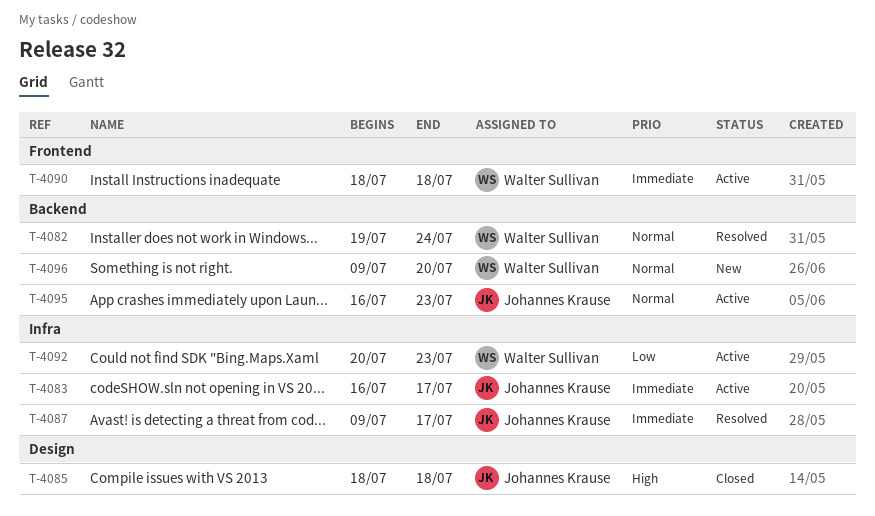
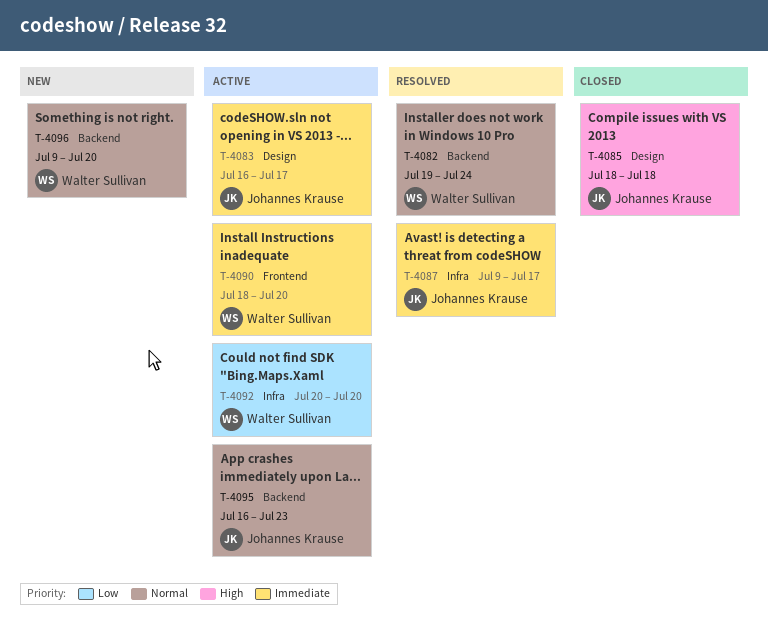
T-4083, label: Infra -> Design
T-4090, due: Jul 18 -> Jul 20
T-4092, due: Jul 23 -> Jul 20

